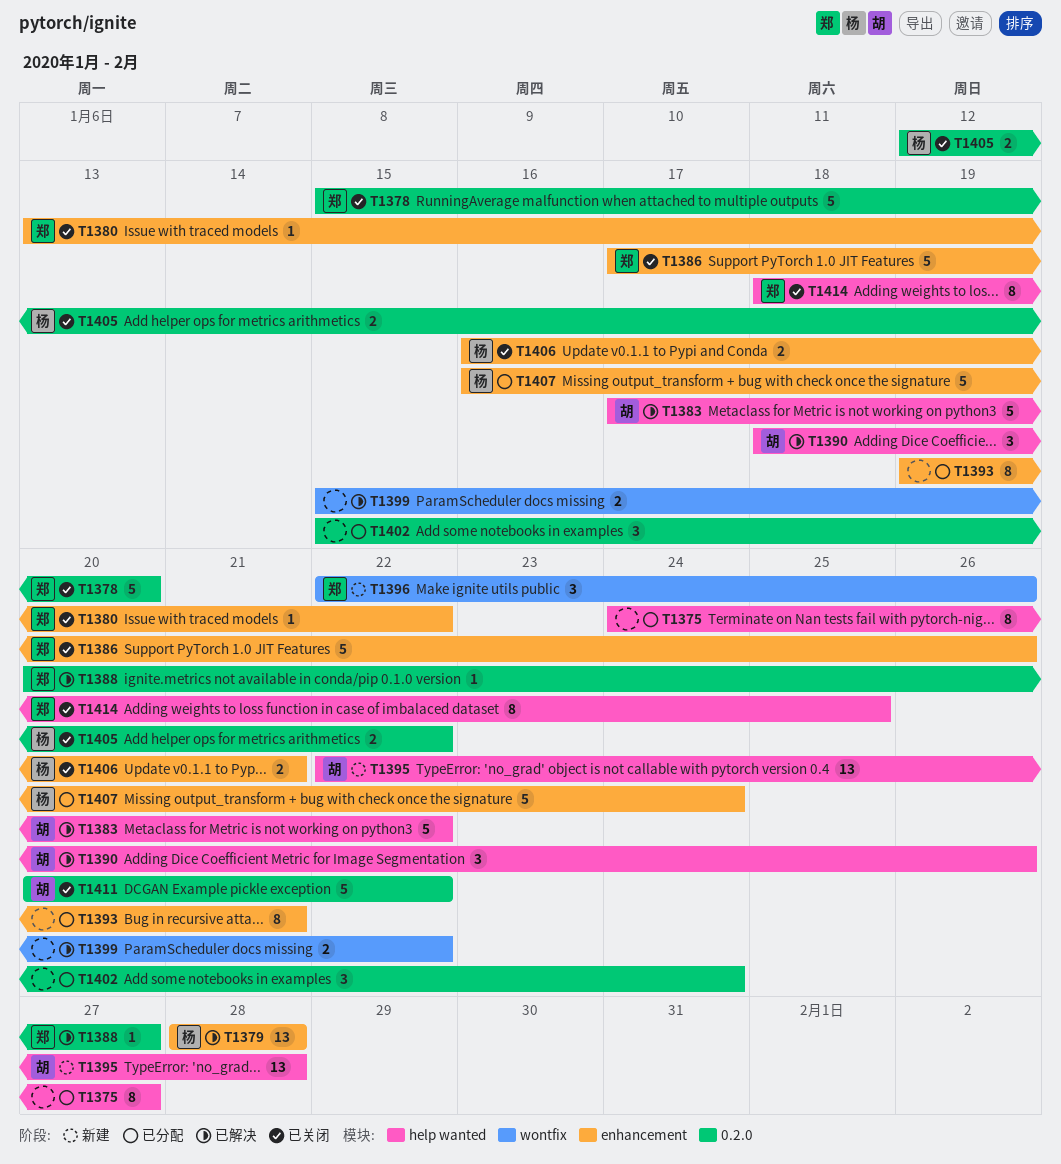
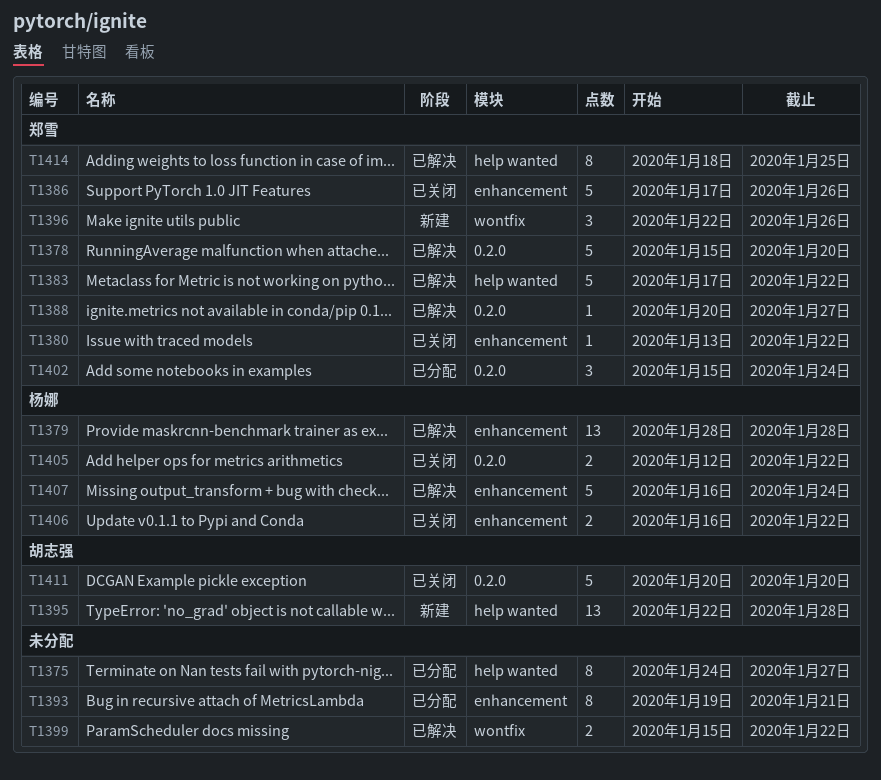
T1378, status: 已关闭 -> 已解决
T1383, owner: 胡志强 -> 郑雪
T1390: present -> none
T1402, owner: none -> 郑雪
T1406, due: Jan 21 -> Jan 22
T1407, status: 已分配 -> 已解决
T1411, due: Jan 22 -> Jan 20
T1414, status: 已关闭 -> 已解决

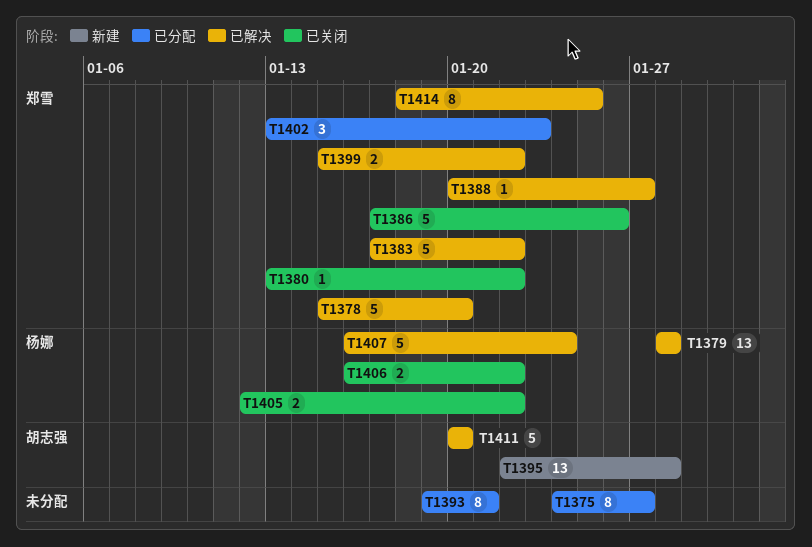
T1396: present -> none
T1399, owner: none -> 郑雪
T1402, start: Jan 15 -> Jan 13
T1402, due: Jan 24 -> Jan 23
T1411, status: 已关闭 -> 已解决

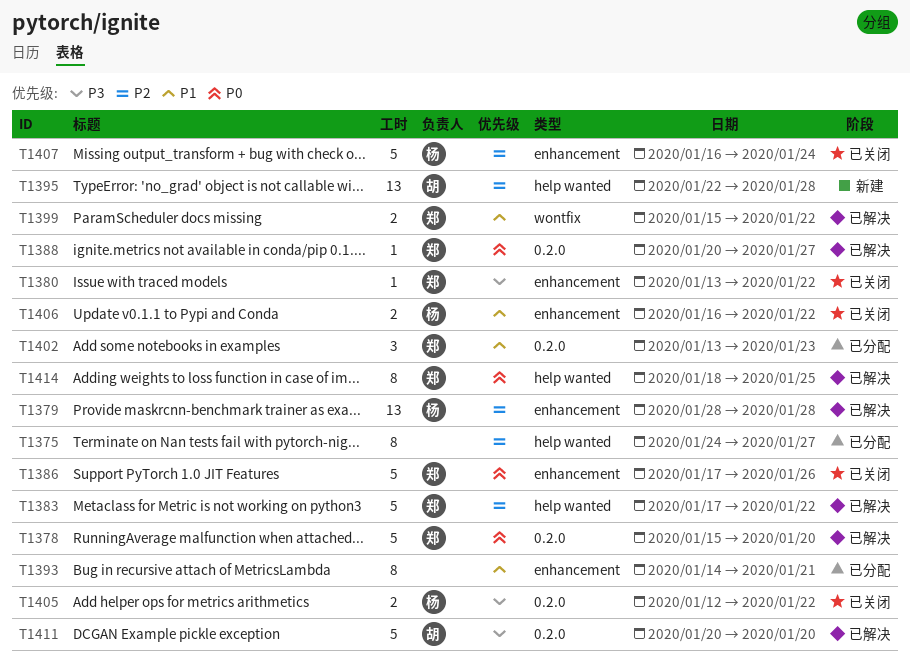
T1393, start: Jan 19 -> Jan 14
T1407, status: 已解决 -> 已关闭

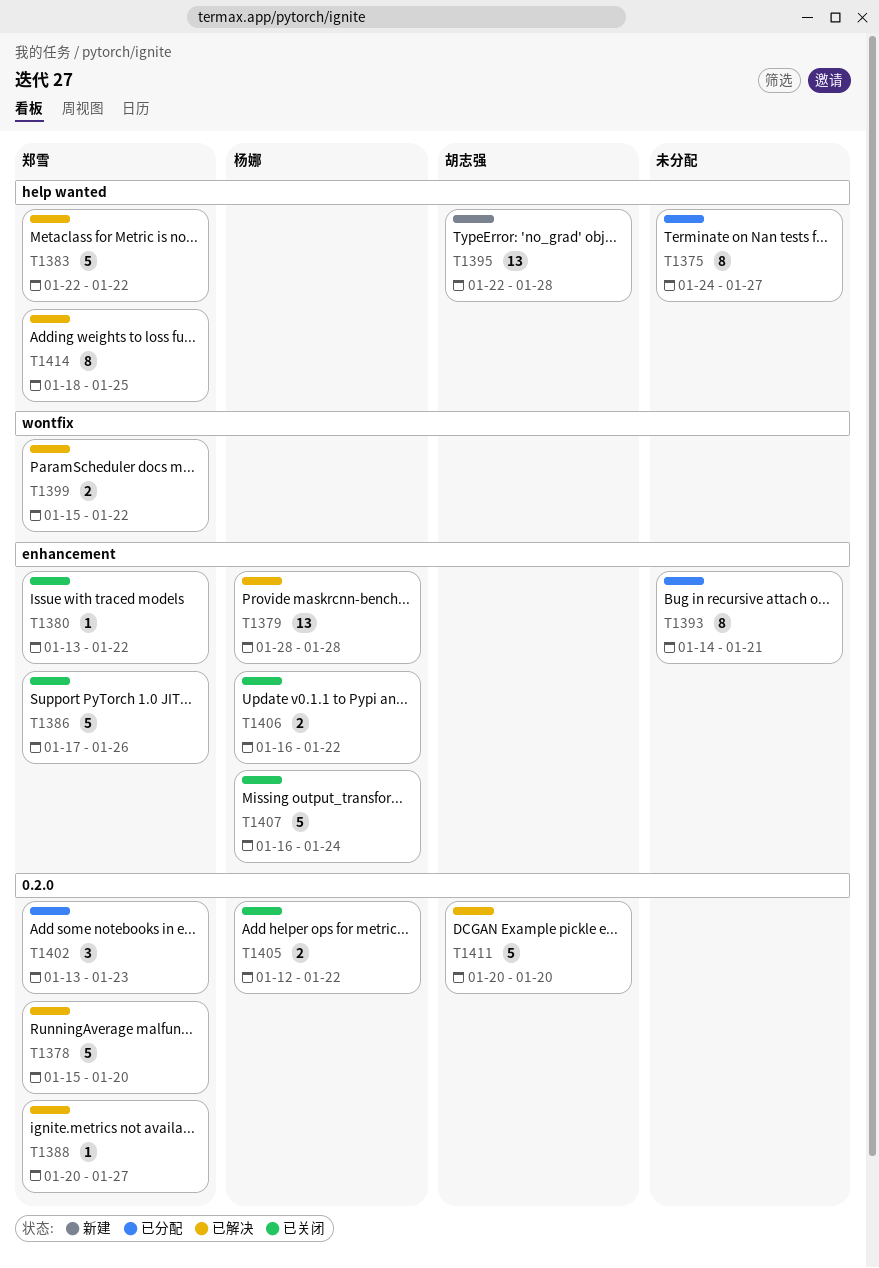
T1383, start: Jan 17 -> Jan 22

